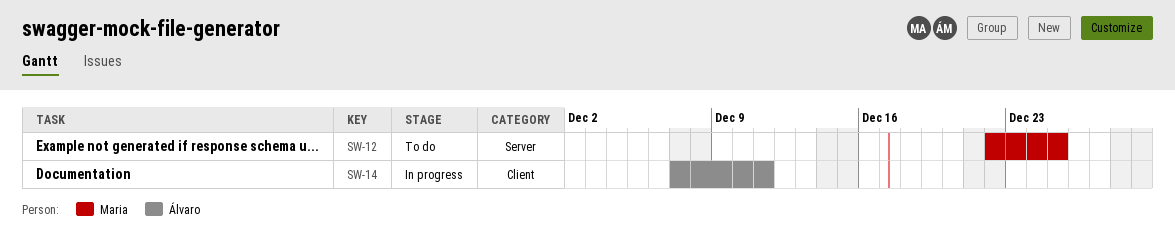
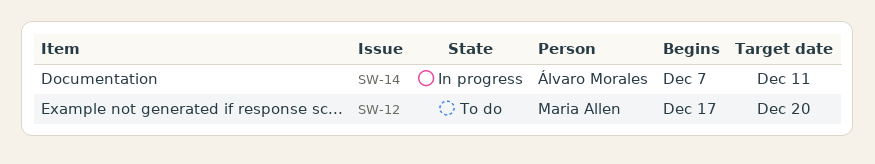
SW-12, start: Dec 22 -> Dec 17
SW-12, due: Dec 25 -> Dec 20

